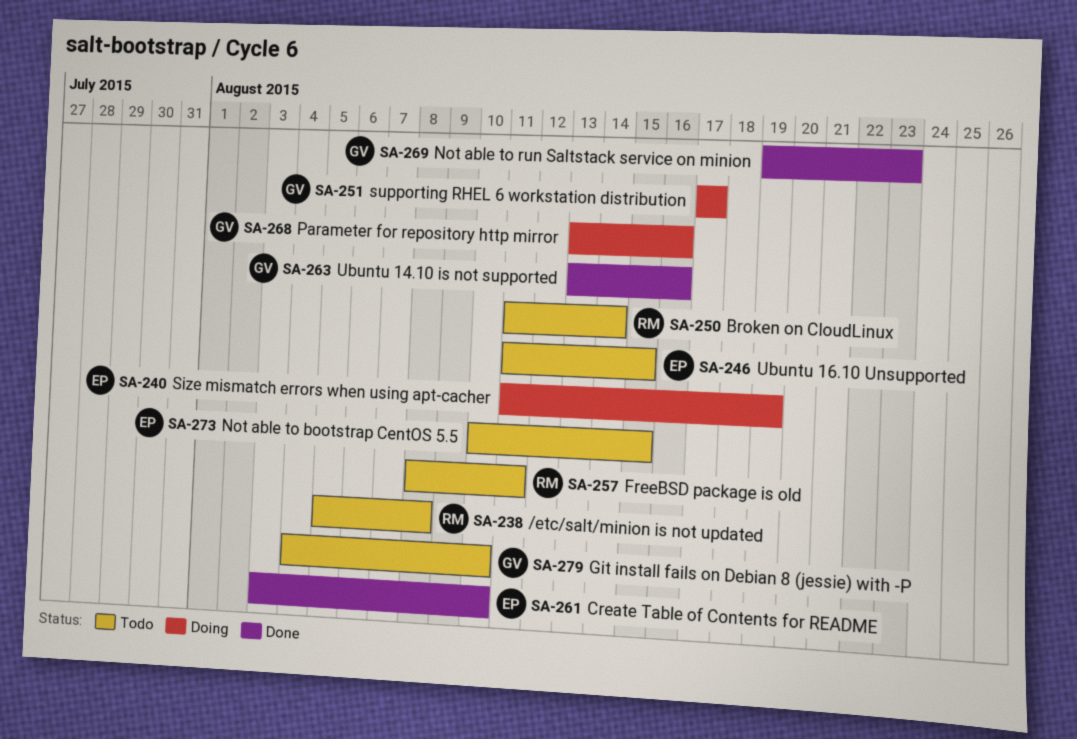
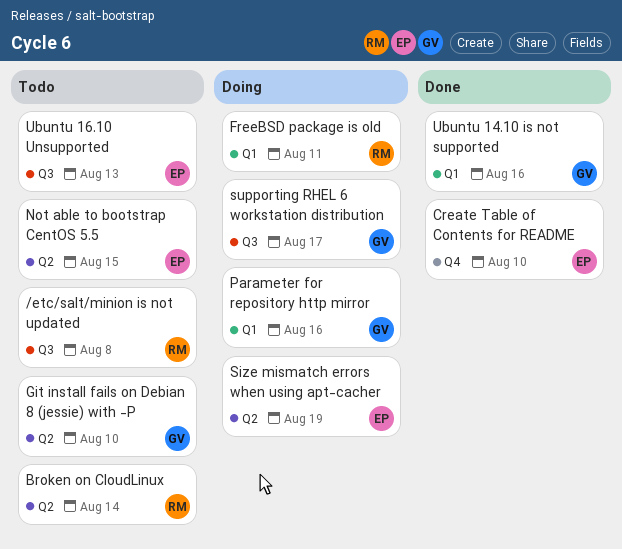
FreeBSD package is old, status: Todo -> Doing
Not able to run Saltstack service on minion: present -> none
Ubuntu 16.10 Unsupported, due: Aug 15 -> Aug 13

